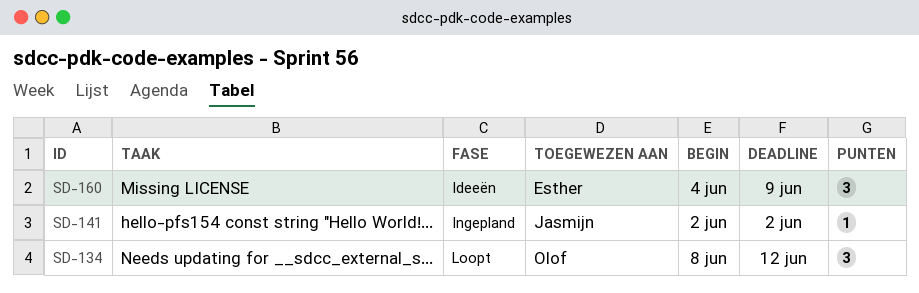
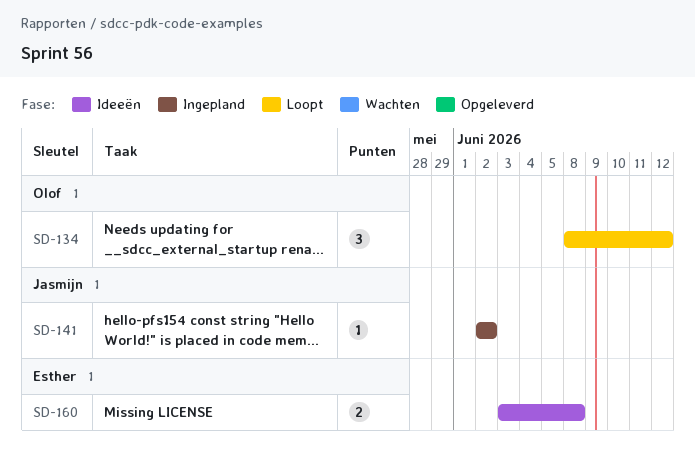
SD-160, estimate: 3 -> 2
SD-160, start: Jun 4 -> Jun 3
SD-160, due: Jun 9 -> Jun 8

